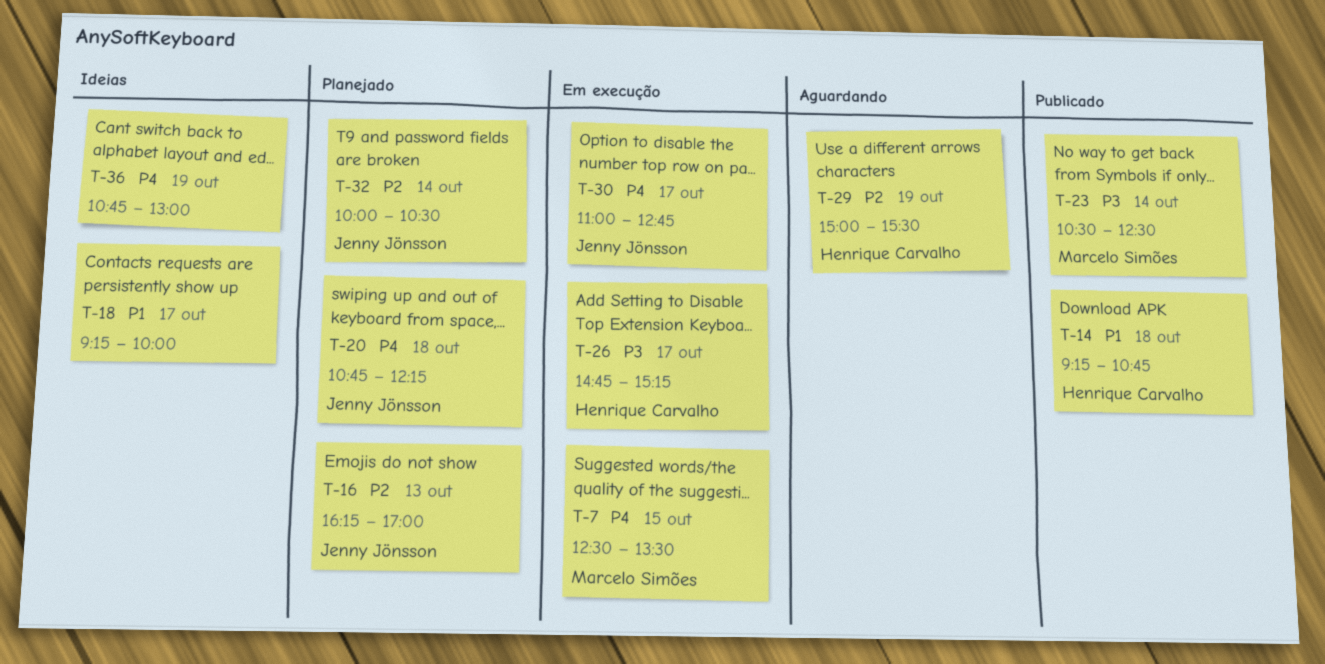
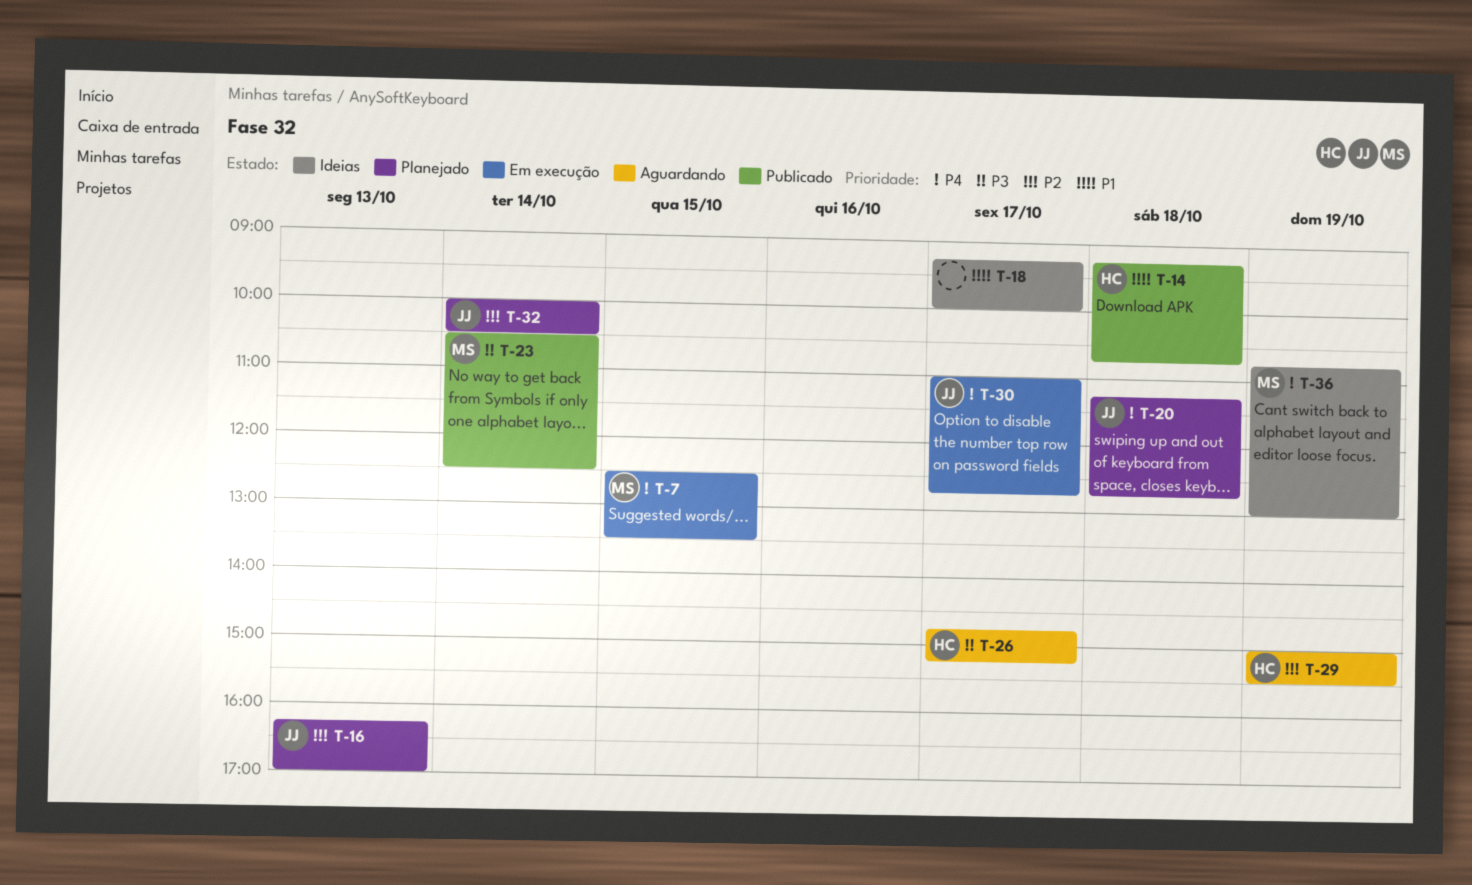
T-20, begins: 10:45 -> 11:15
T-20, ends: 12:15 -> 12:45
T-26, status: Em execução -> Aguardando
T-36, owner: none -> Marcelo Simões

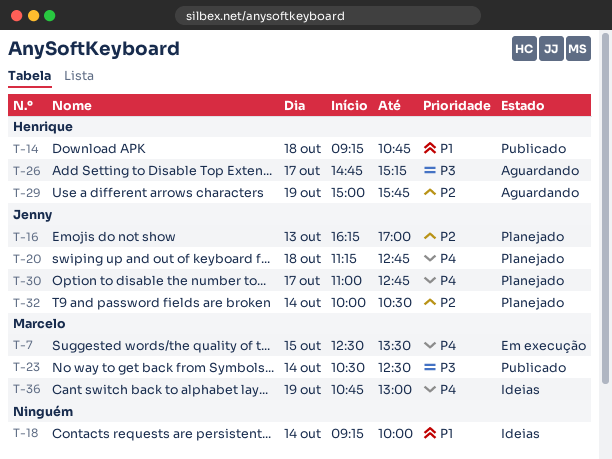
T-18, day: Oct 17 -> Oct 14
T-29, ends: 15:30 -> 15:45
T-30, status: Em execução -> Planejado

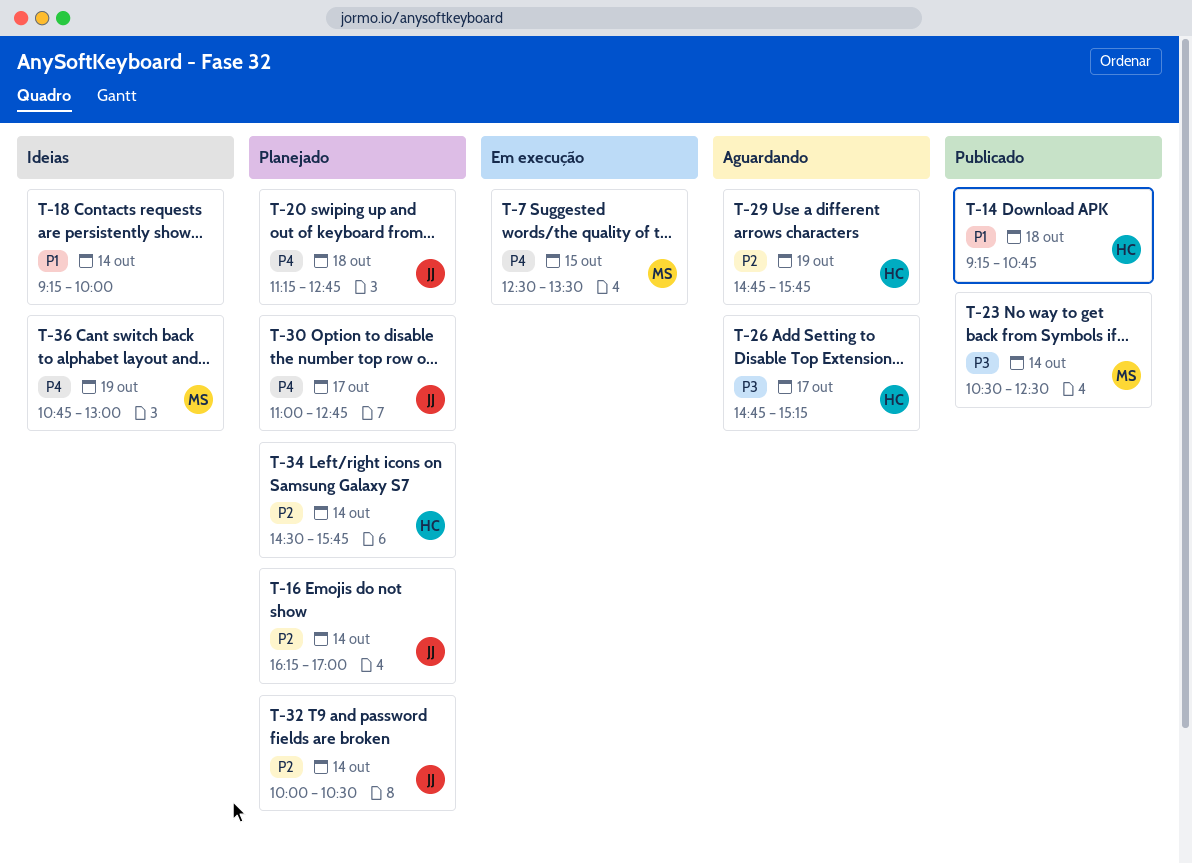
T-16, day: Oct 13 -> Oct 14
T-29, begins: 15:00 -> 14:45
T-34: none -> present

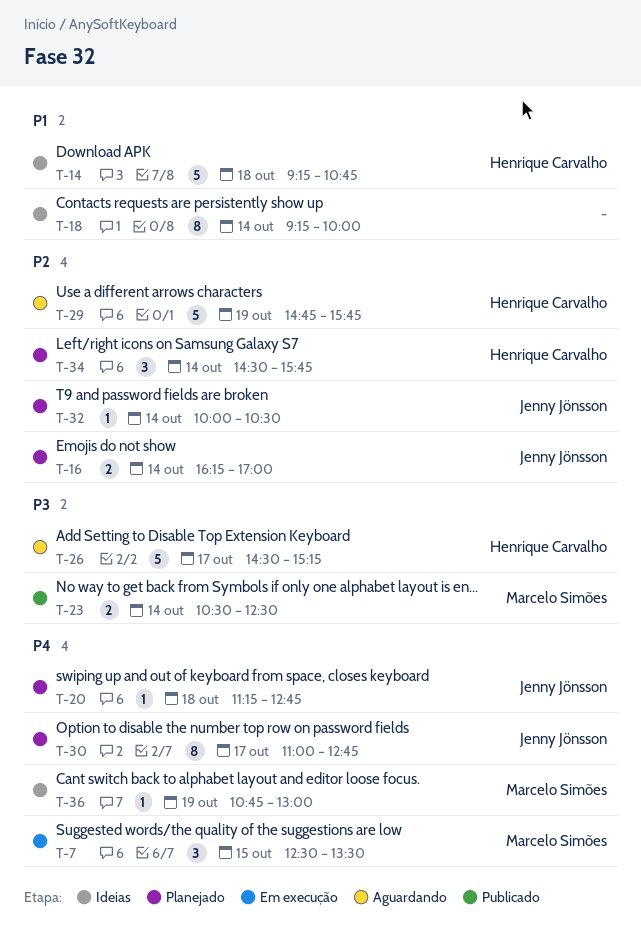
T-14, status: Publicado -> Ideias
T-26, begins: 14:45 -> 14:30

